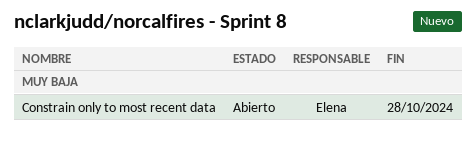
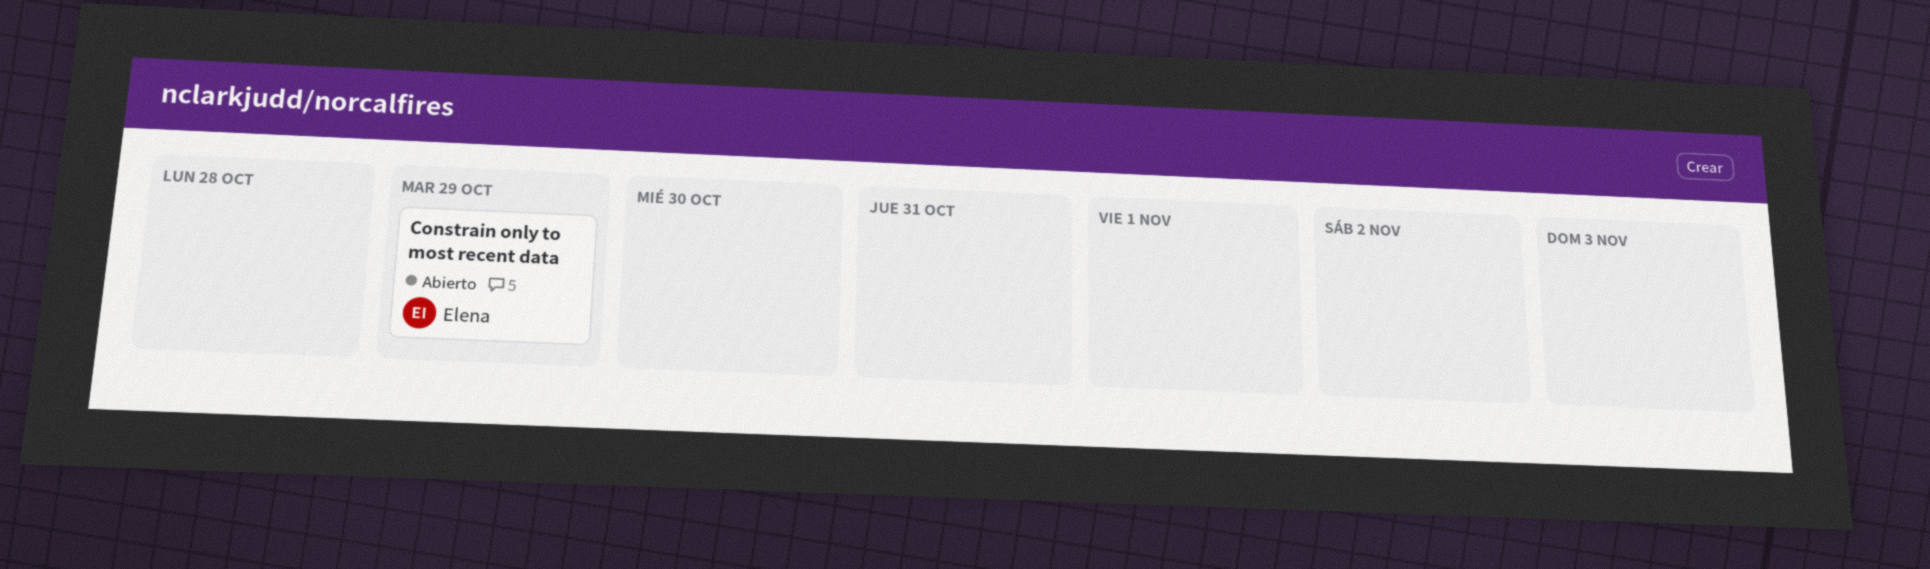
Constrain only to most recent data, due: Oct 28 -> Oct 29

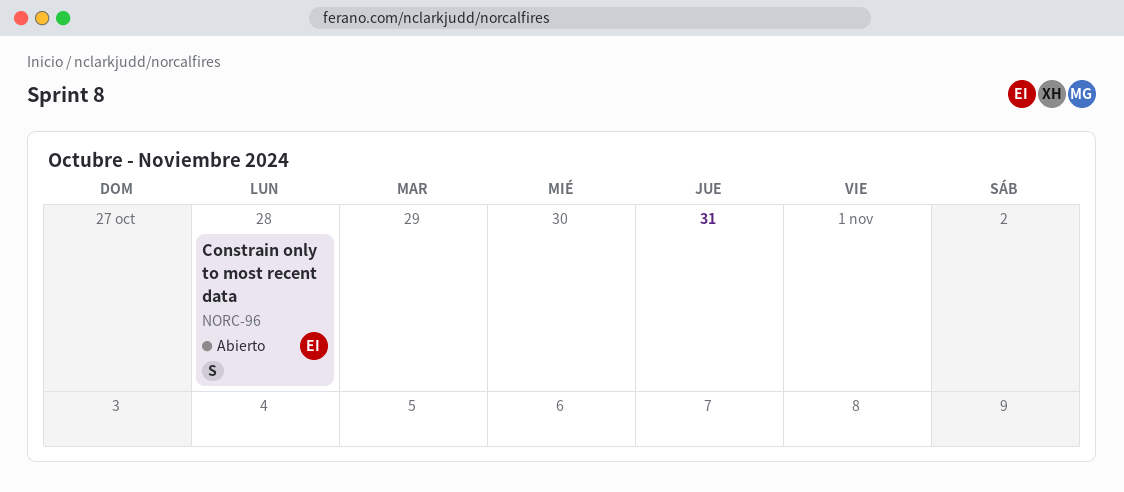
Constrain only to most recent data, due: Oct 29 -> Oct 28

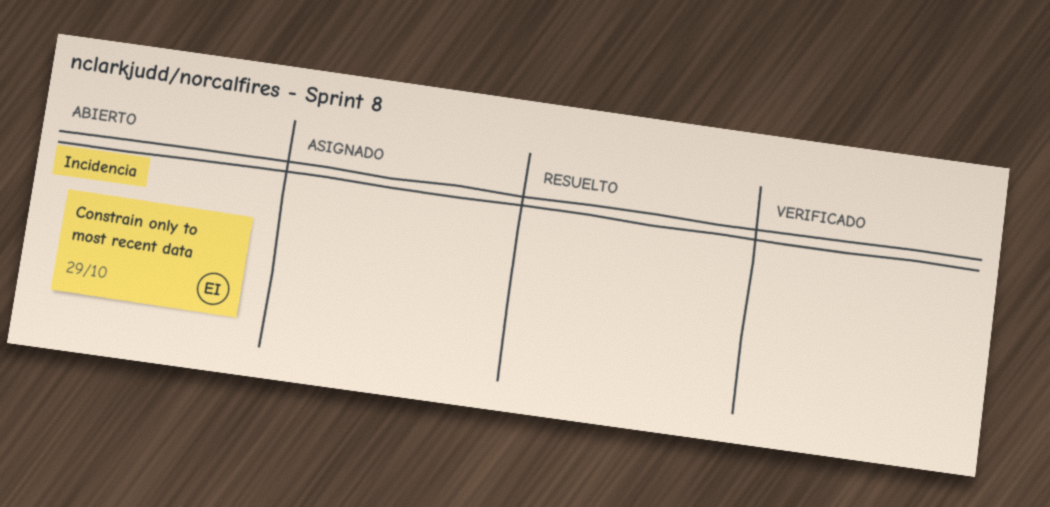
Constrain only to most recent data, due: Oct 28 -> Oct 29

